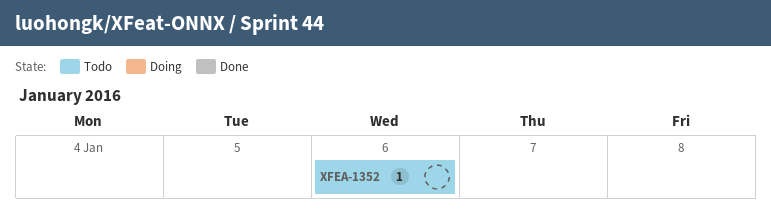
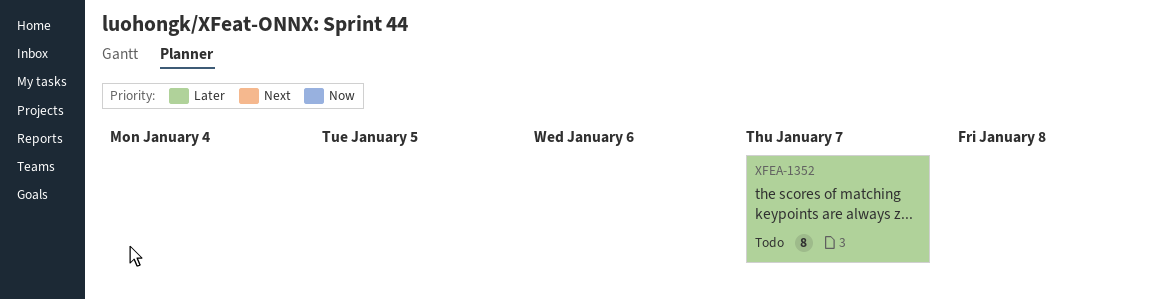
XFEA-1352, estimate: 1 -> 8
XFEA-1352, due: Jan 6 -> Jan 7

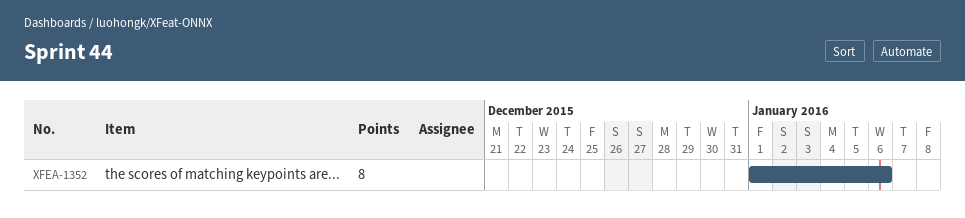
XFEA-1352, due: Jan 7 -> Jan 6

